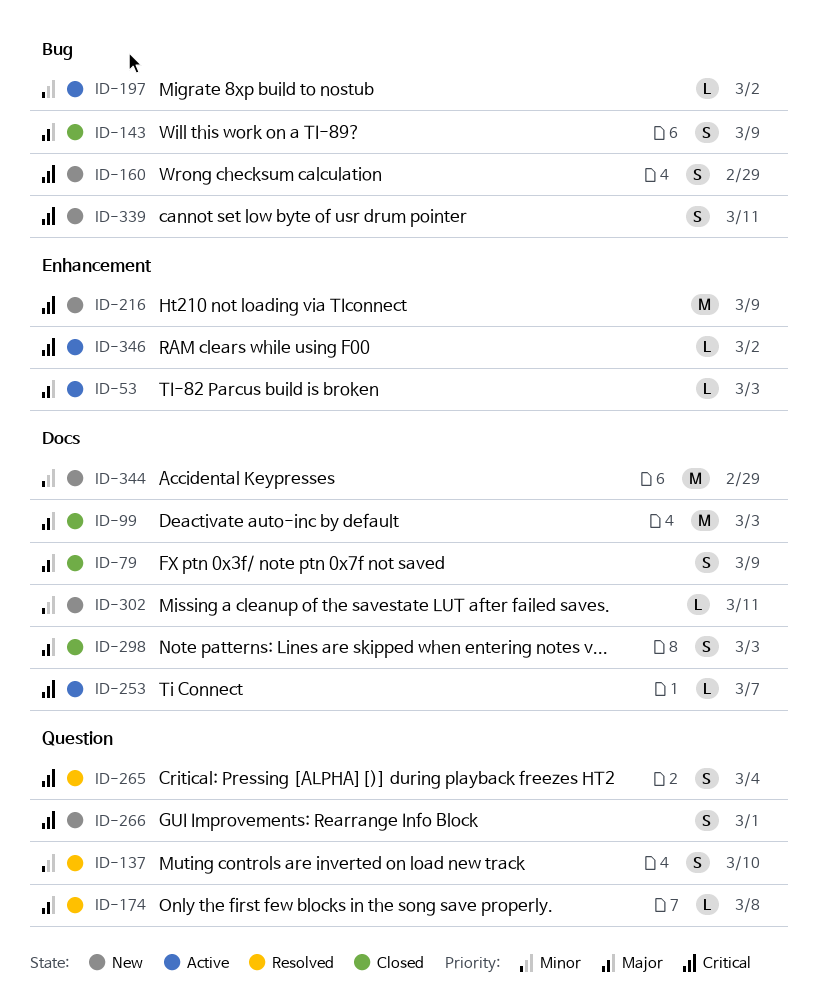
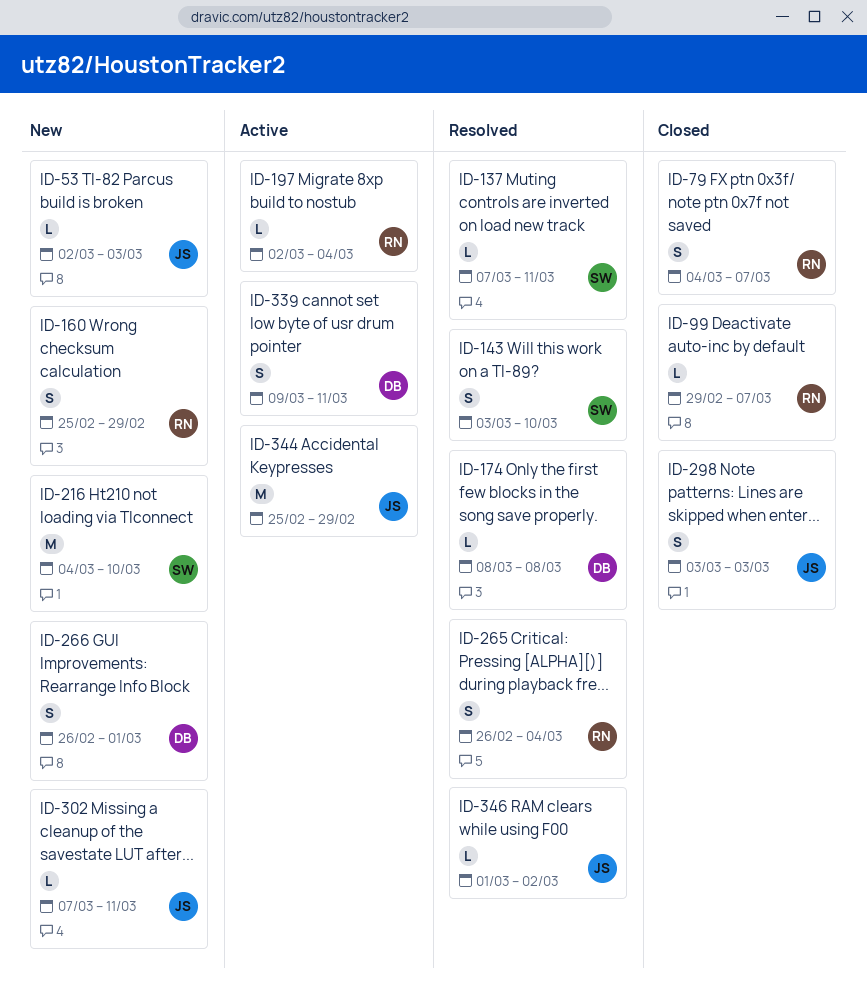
ID-53, status: Active -> New
ID-79, due: Mar 9 -> Mar 7
ID-99, estimate: M -> L
ID-99, due: Mar 3 -> Mar 7
ID-137, estimate: S -> L
ID-137, due: Mar 10 -> Mar 11
ID-143, status: Closed -> Resolved
ID-143, due: Mar 9 -> Mar 10
ID-197, due: Mar 2 -> Mar 4
ID-216, due: Mar 9 -> Mar 10
ID-253: present -> none
ID-339, status: New -> Active
ID-344, status: New -> Active
ID-346, status: Active -> Resolved

